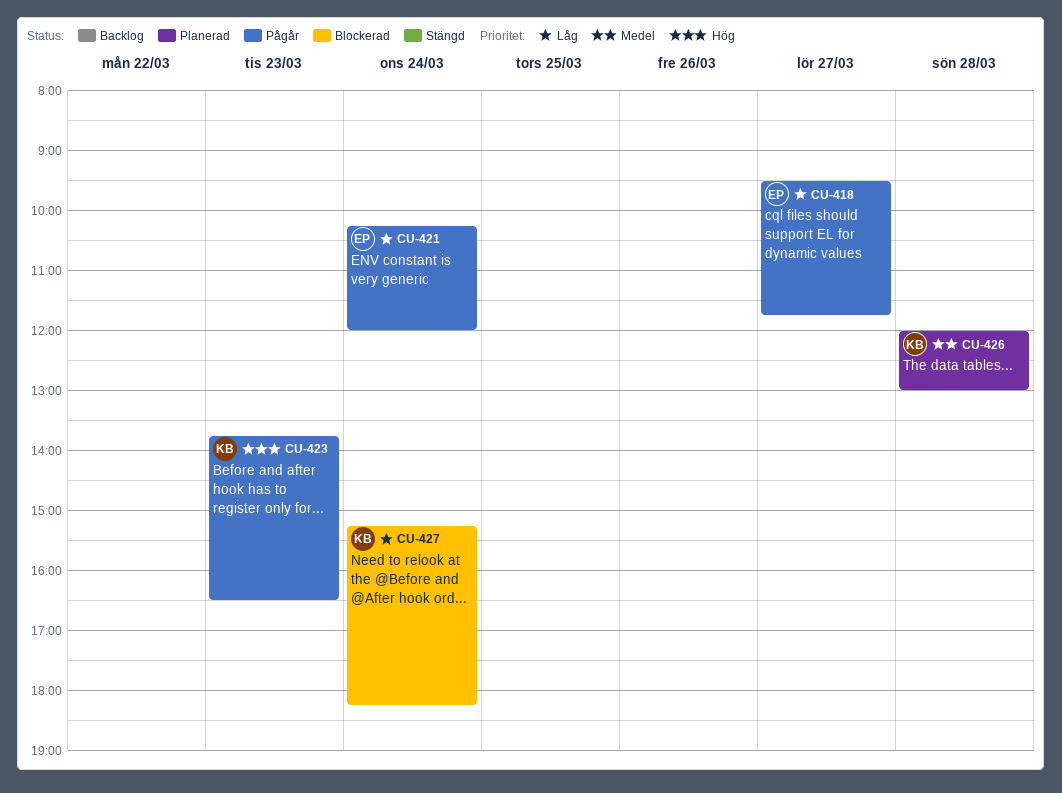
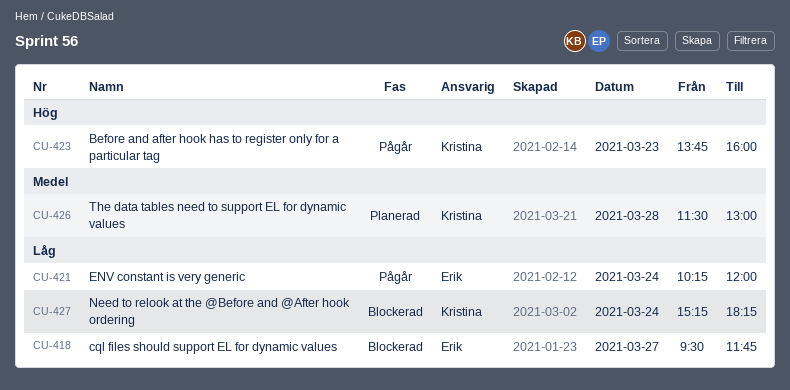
CU-418, status: Pågår -> Blockerad
CU-423, ends: 16:30 -> 16:00
CU-426, begins: 12:00 -> 11:30

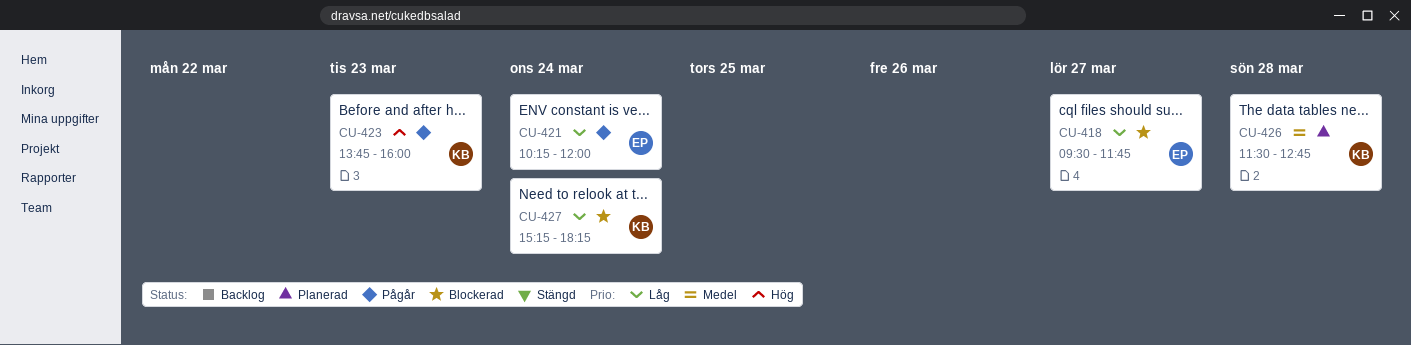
CU-426, ends: 13:00 -> 12:45

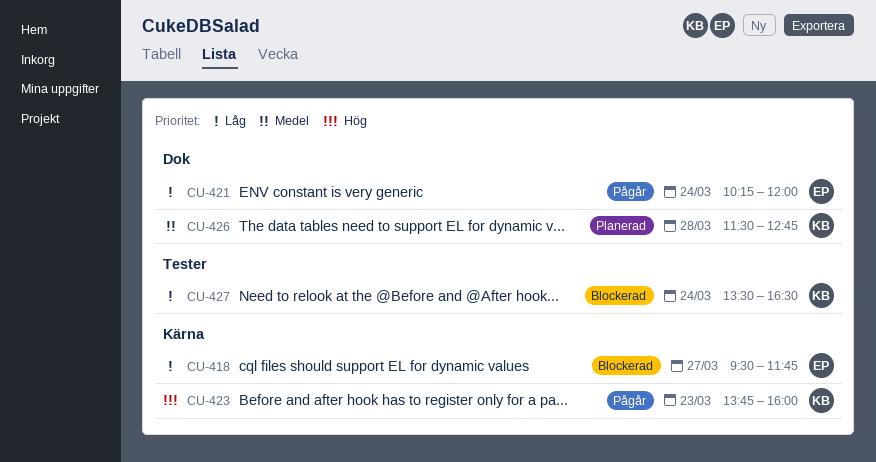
CU-427, begins: 15:15 -> 13:30
CU-427, ends: 18:15 -> 16:30

